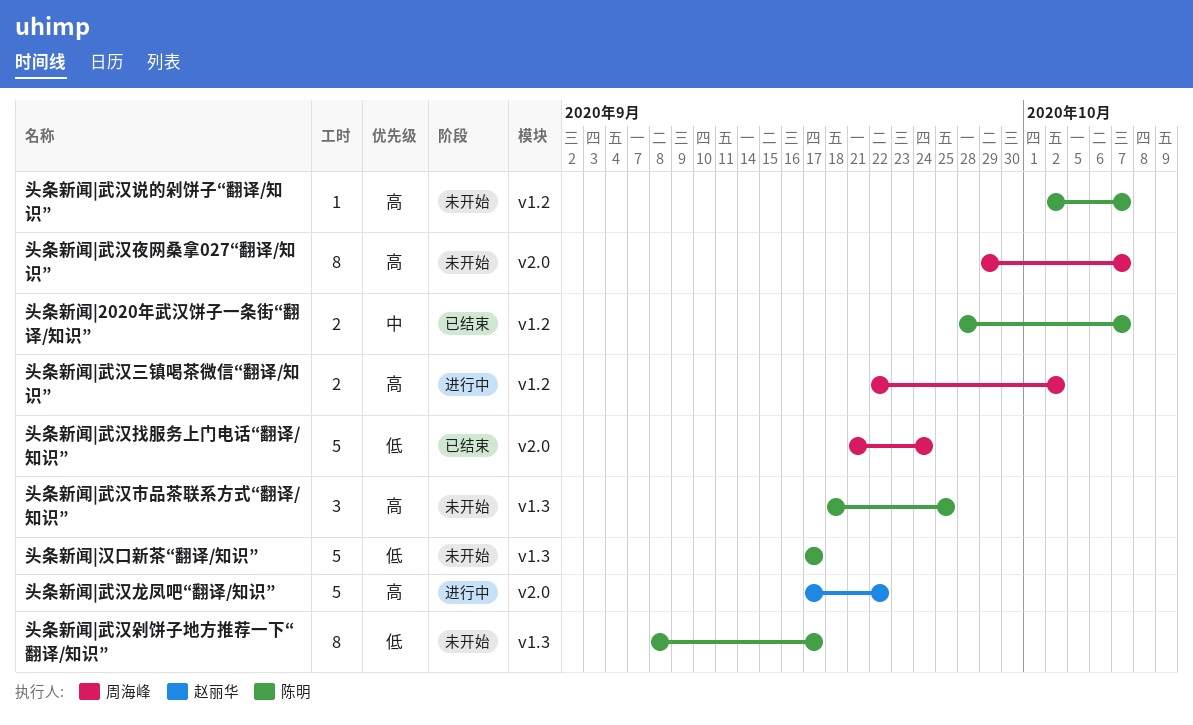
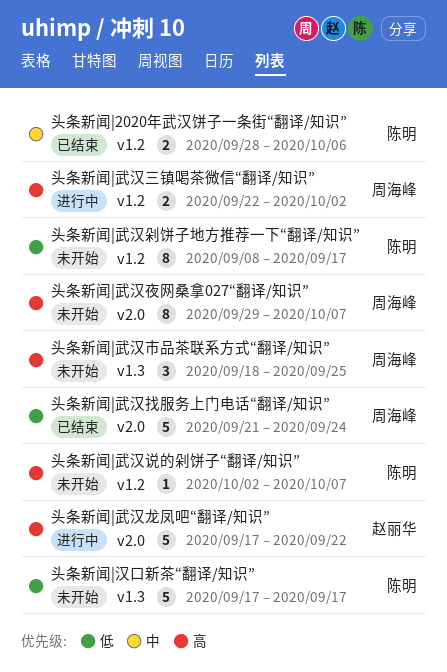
头条新闻|2020年武汉饼子一条街“翻译/知识”, due: Oct 7 -> Oct 6
头条新闻|武汉剁饼子地方推荐一下“翻译/知识”, label: v1.3 -> v1.2
头条新闻|武汉市品茶联系方式“翻译/知识”, owner: 陈明 -> 周海峰

